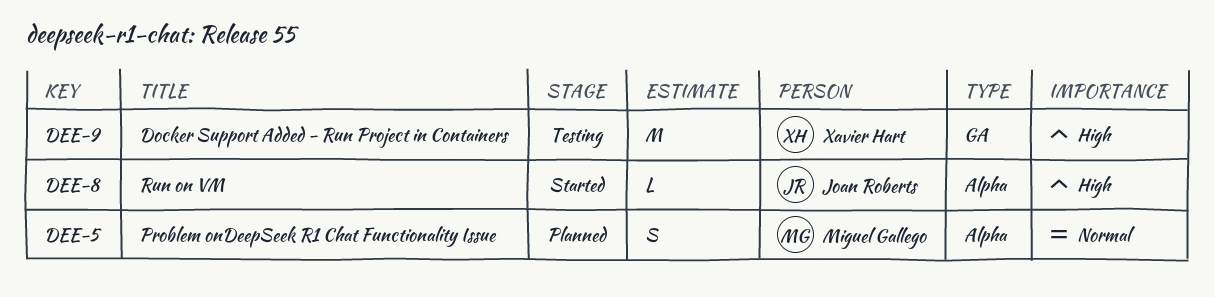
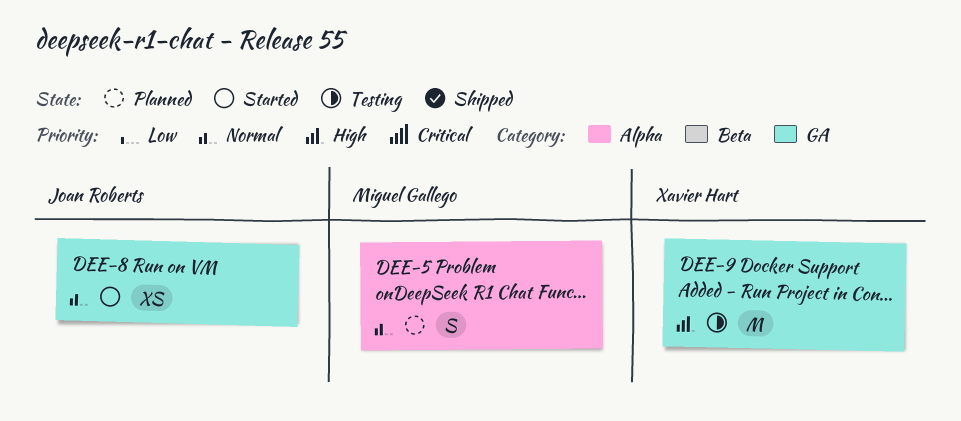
DEE-8, priority: High -> Normal
DEE-8, label: Alpha -> GA
DEE-8, estimate: L -> XS

